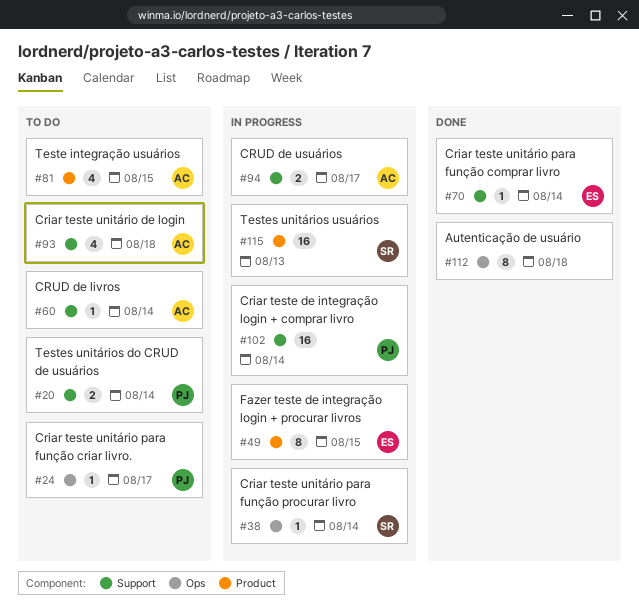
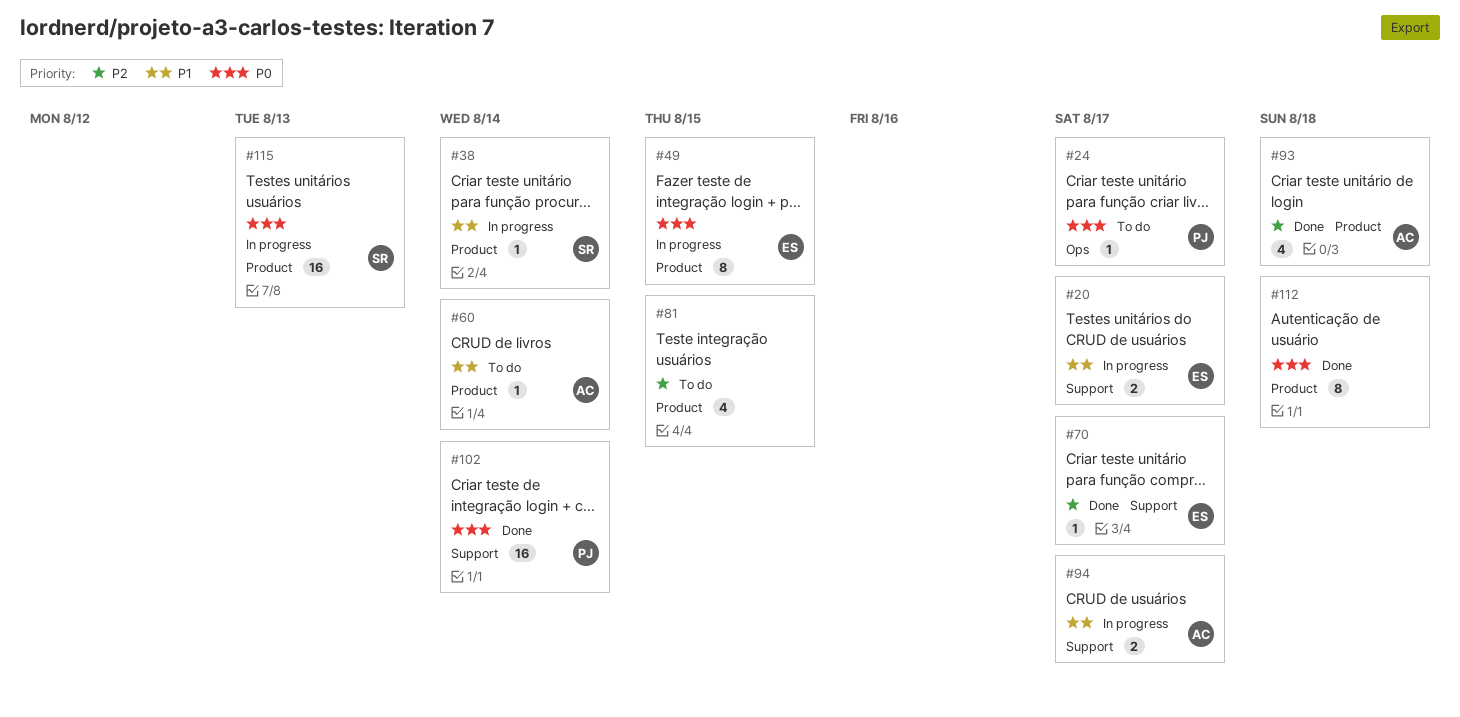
#20, status: To do -> In progress
#20, owner: PJ -> ES
#20, due: Aug 14 -> Aug 17
#38, label: Ops -> Product
#60, label: Support -> Product
#70, due: Aug 14 -> Aug 17
#81, owner: AC -> none
#93, status: To do -> Done
#93, label: Support -> Product
#102, status: In progress -> Done
#112, label: Ops -> Product

